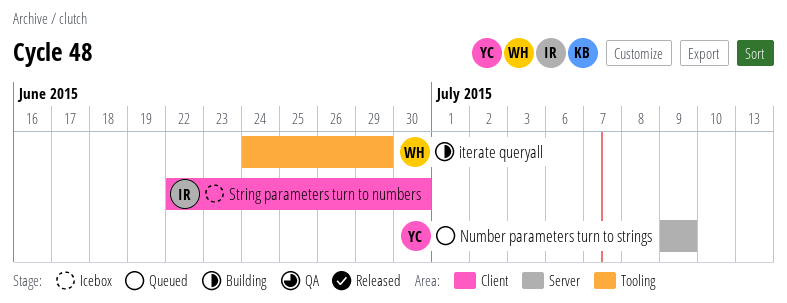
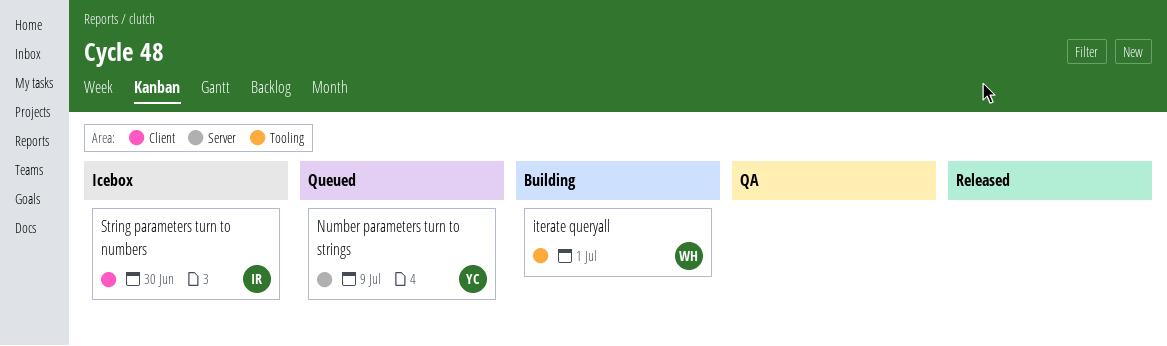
iterate queryall, due: Jun 29 -> Jul 1

